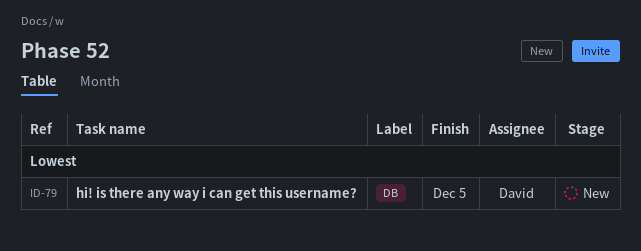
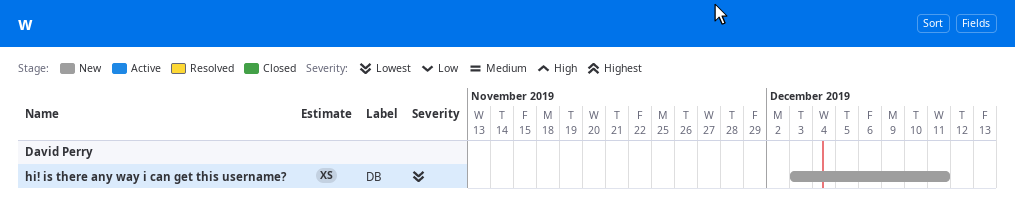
hi! is there any way i can get this username?, due: Dec 5 -> Dec 11

